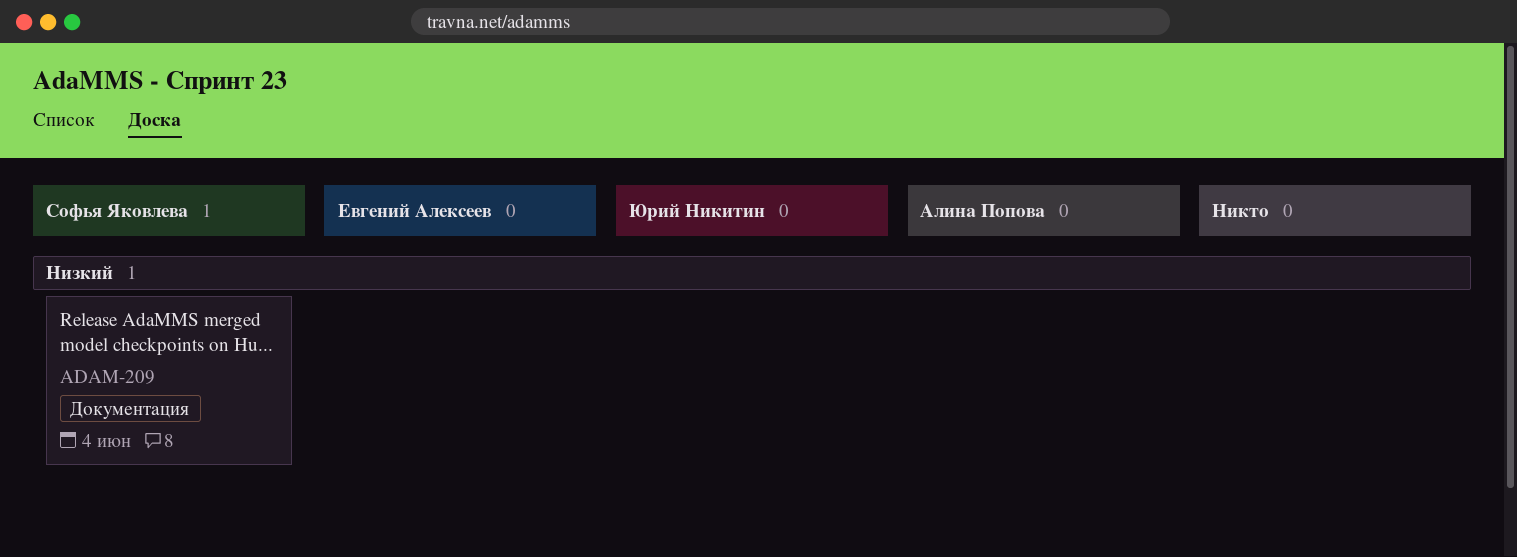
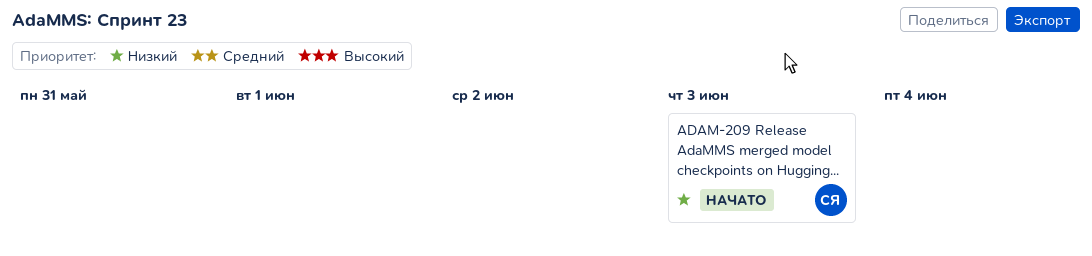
ADAM-209, due: Jun 4 -> Jun 3

